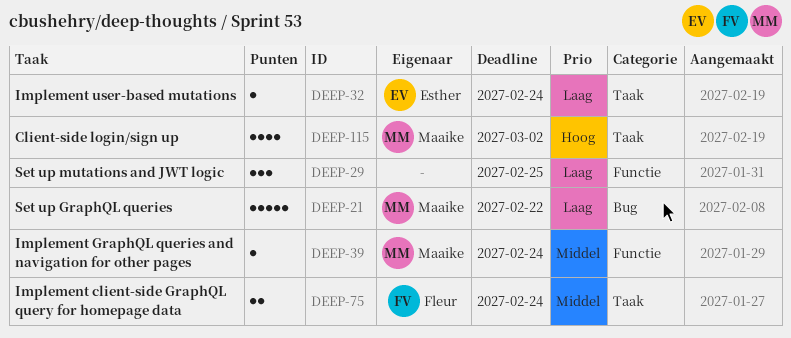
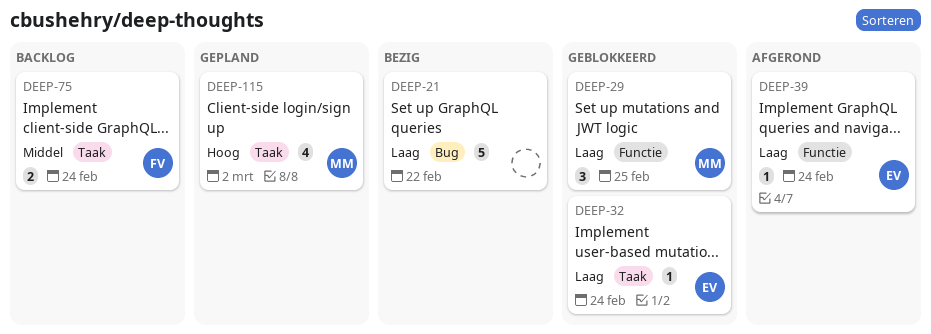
DEEP-21, owner: Maaike -> none
DEEP-29, owner: none -> Maaike
DEEP-39, owner: Maaike -> Esther
DEEP-39, priority: Middel -> Laag

